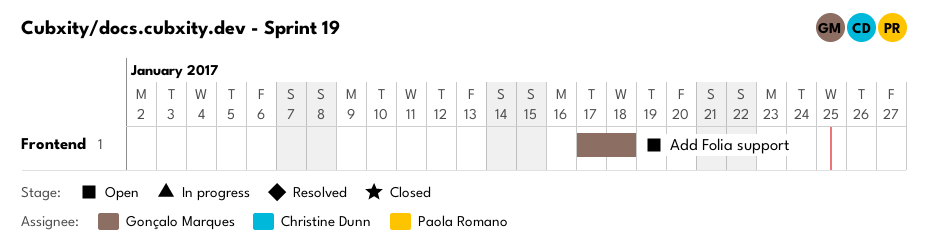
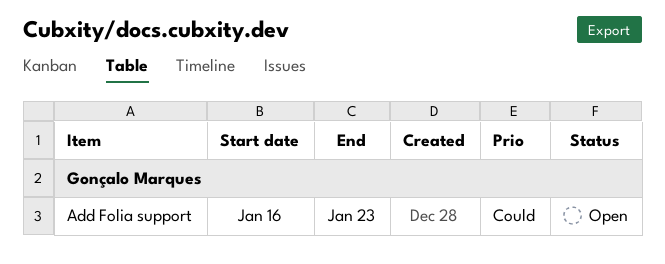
Add Folia support, start: Jan 17 -> Jan 16
Add Folia support, due: Jan 18 -> Jan 23

